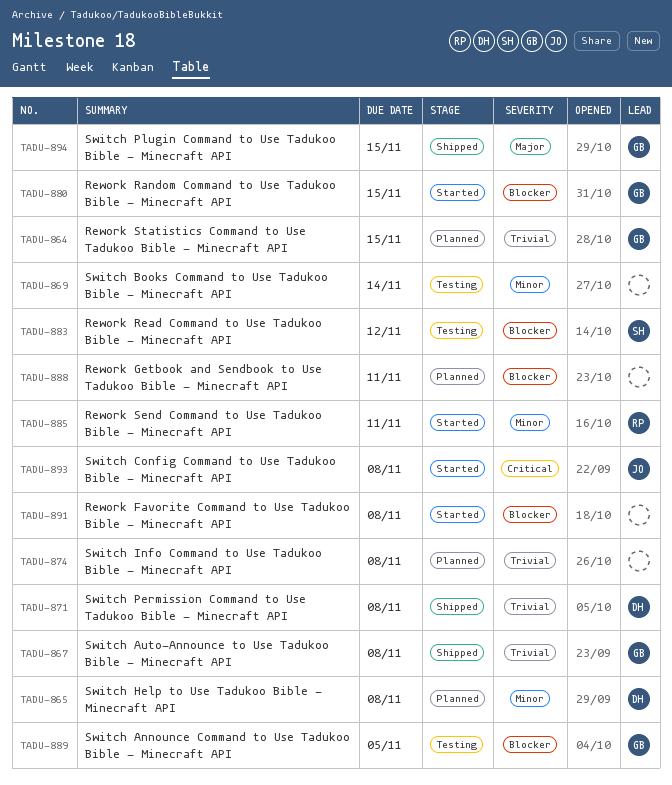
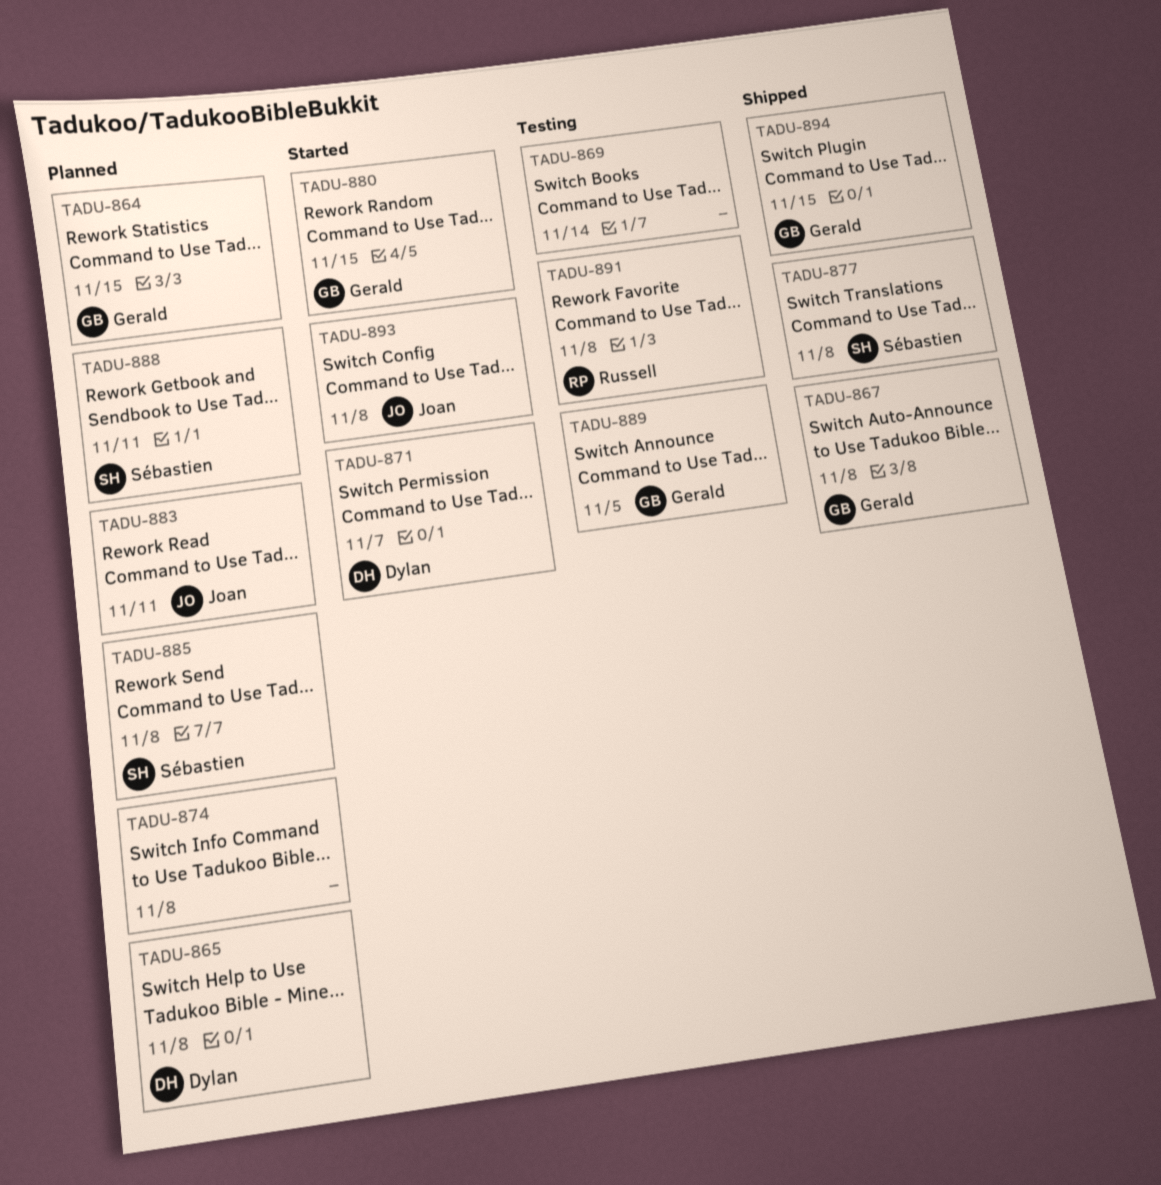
TADU-871, status: Shipped -> Started
TADU-871, due: Nov 8 -> Nov 7
TADU-877: none -> present
TADU-883, status: Testing -> Planned
TADU-883, owner: Sébastien -> Joan
TADU-883, due: Nov 12 -> Nov 11
TADU-885, status: Started -> Planned
TADU-885, owner: Russell -> Sébastien
TADU-885, due: Nov 11 -> Nov 8
TADU-888, owner: none -> Sébastien
TADU-891, status: Started -> Testing
TADU-891, owner: none -> Russell

